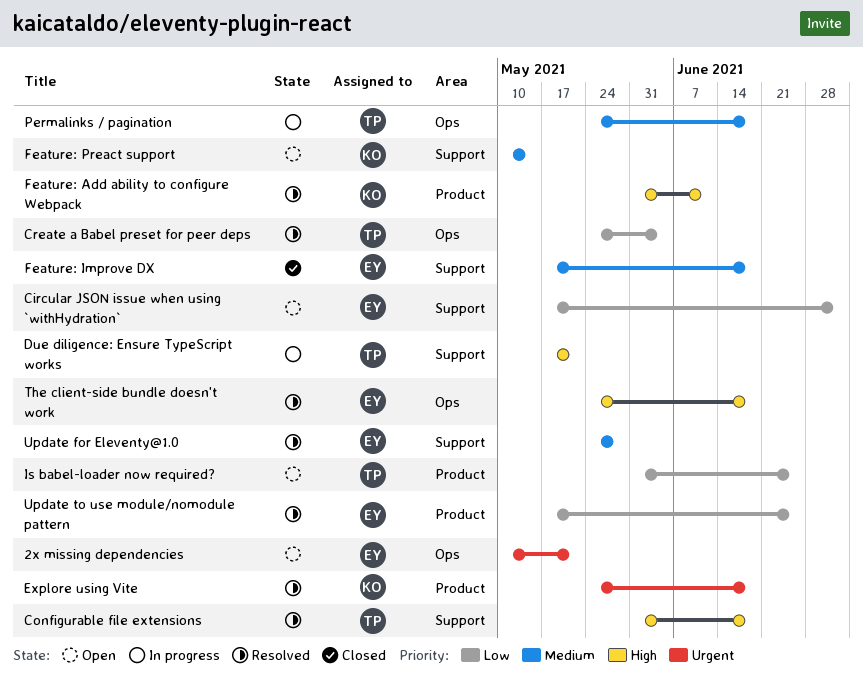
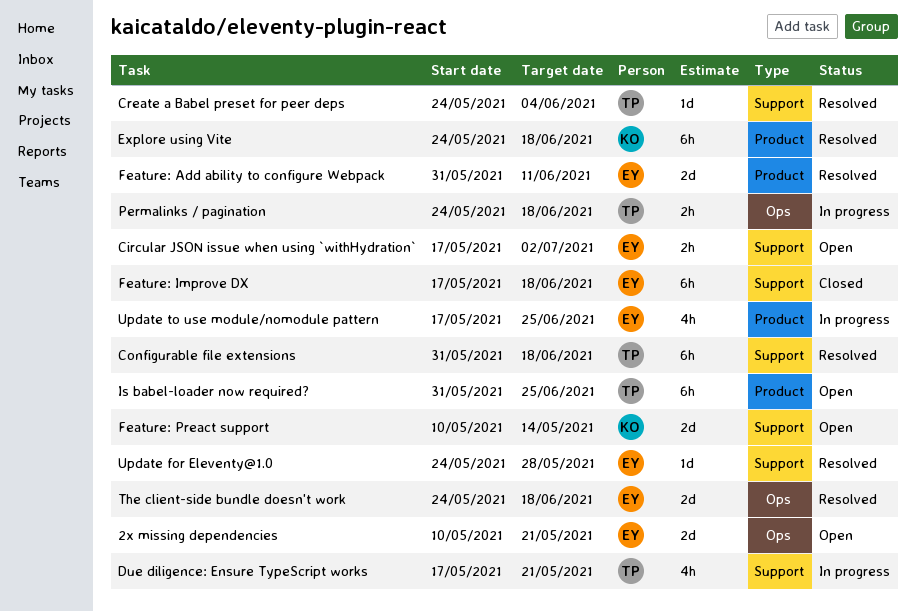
Create a Babel preset for peer deps, label: Ops -> Support
Feature: Add ability to configure Webpack, owner: KO -> EY
Update to use module/nomodule pattern, status: Resolved -> In progress

